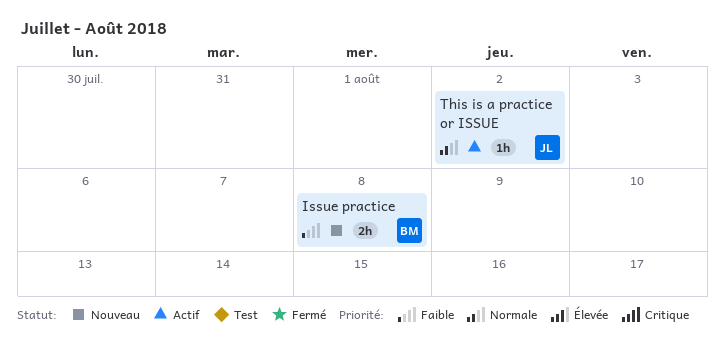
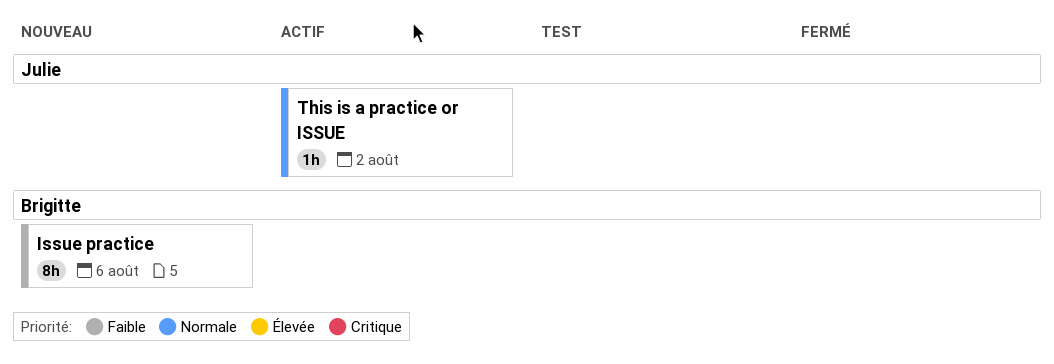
Issue practice, estimate: 2h -> 8h
Issue practice, due: Aug 8 -> Aug 6

